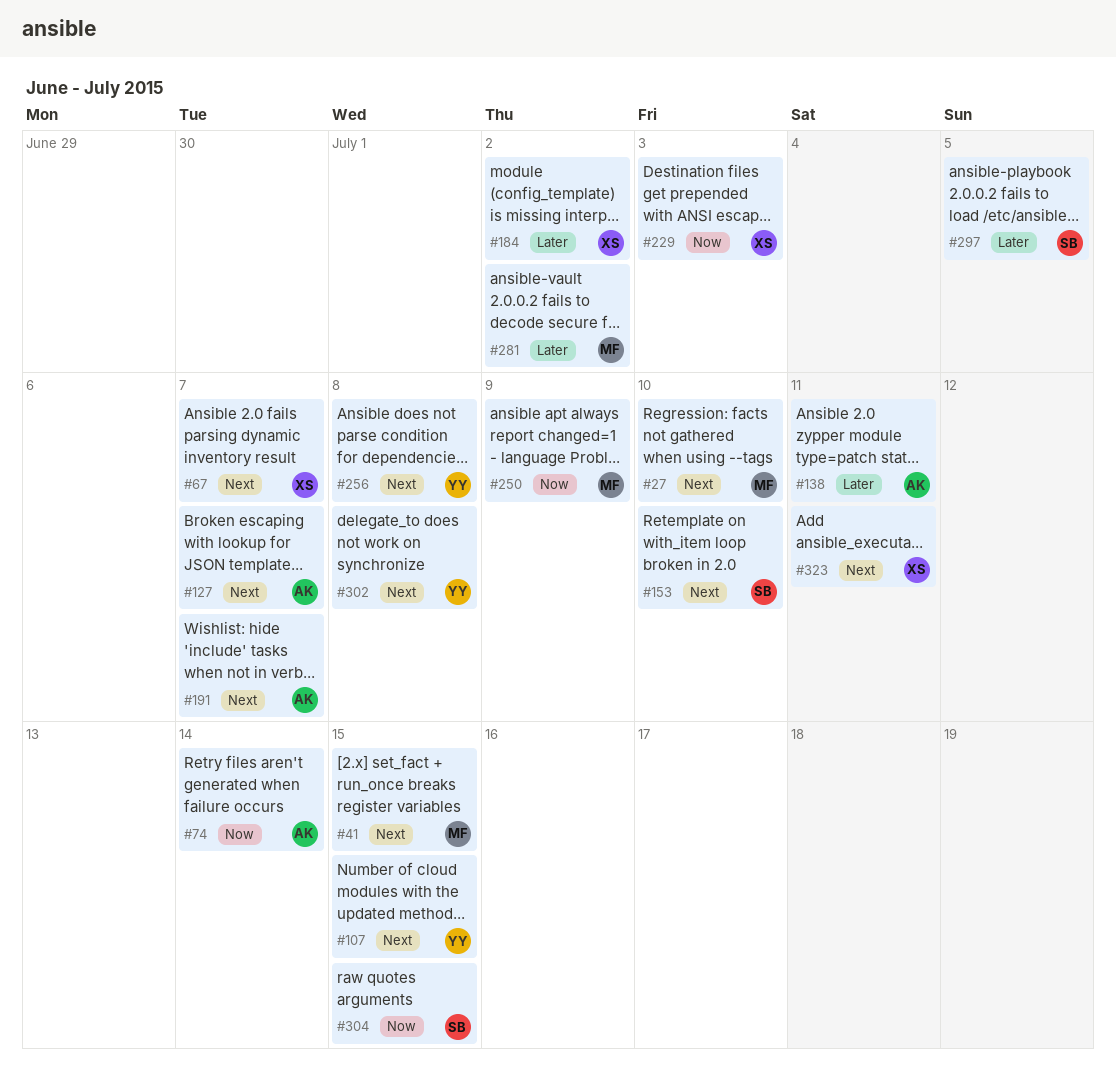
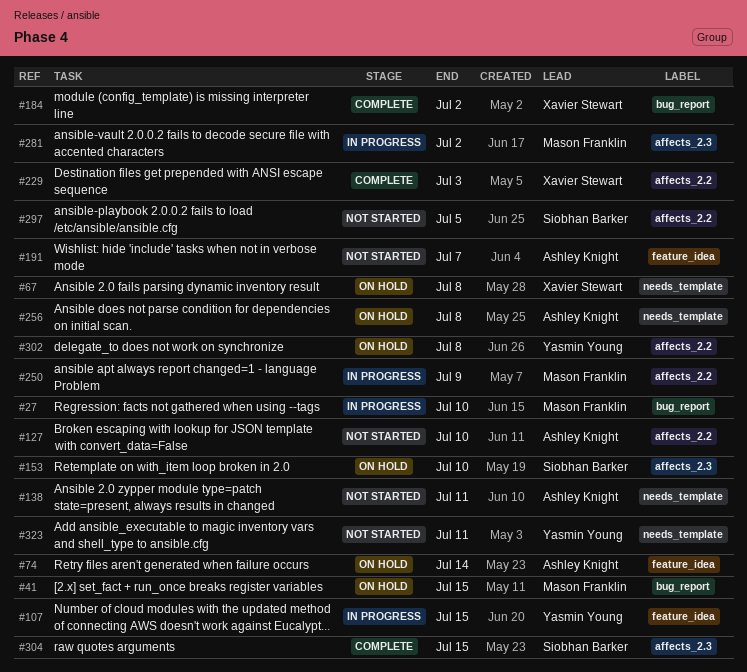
#67, due: Jul 7 -> Jul 8
#127, due: Jul 7 -> Jul 10
#256, owner: Yasmin Young -> Ashley Knight
#323, owner: Xavier Stewart -> Yasmin Young

